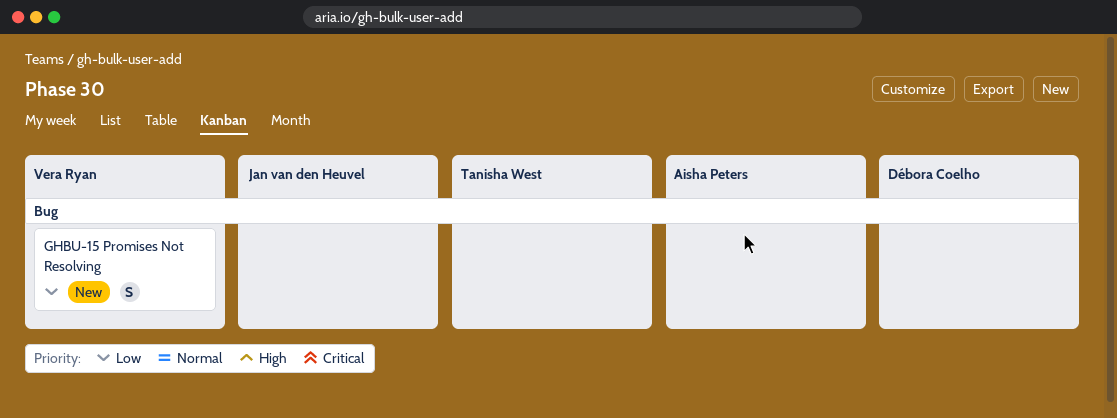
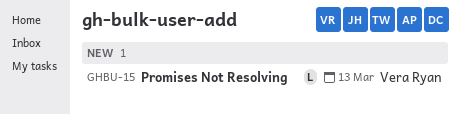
GHBU-15, estimate: S -> L

